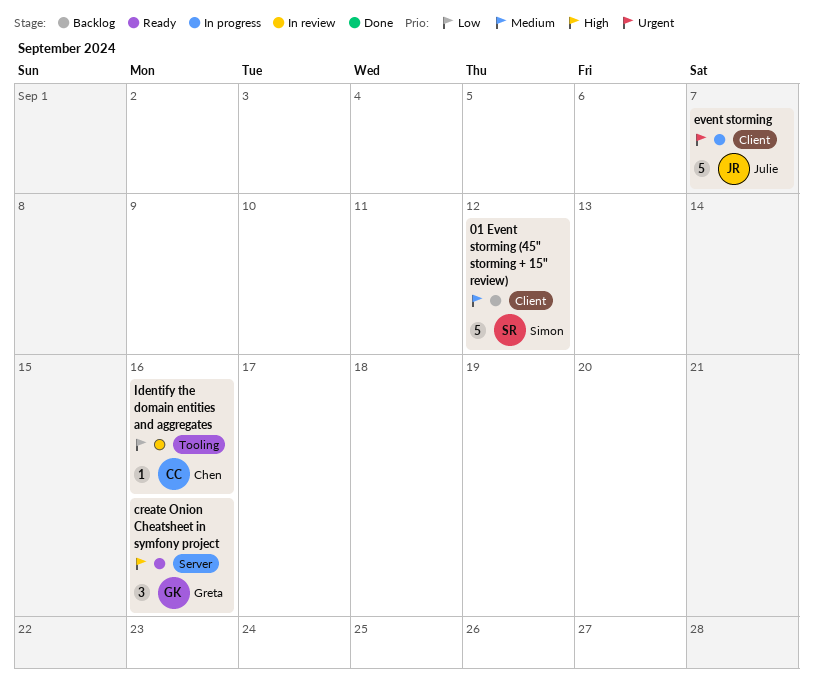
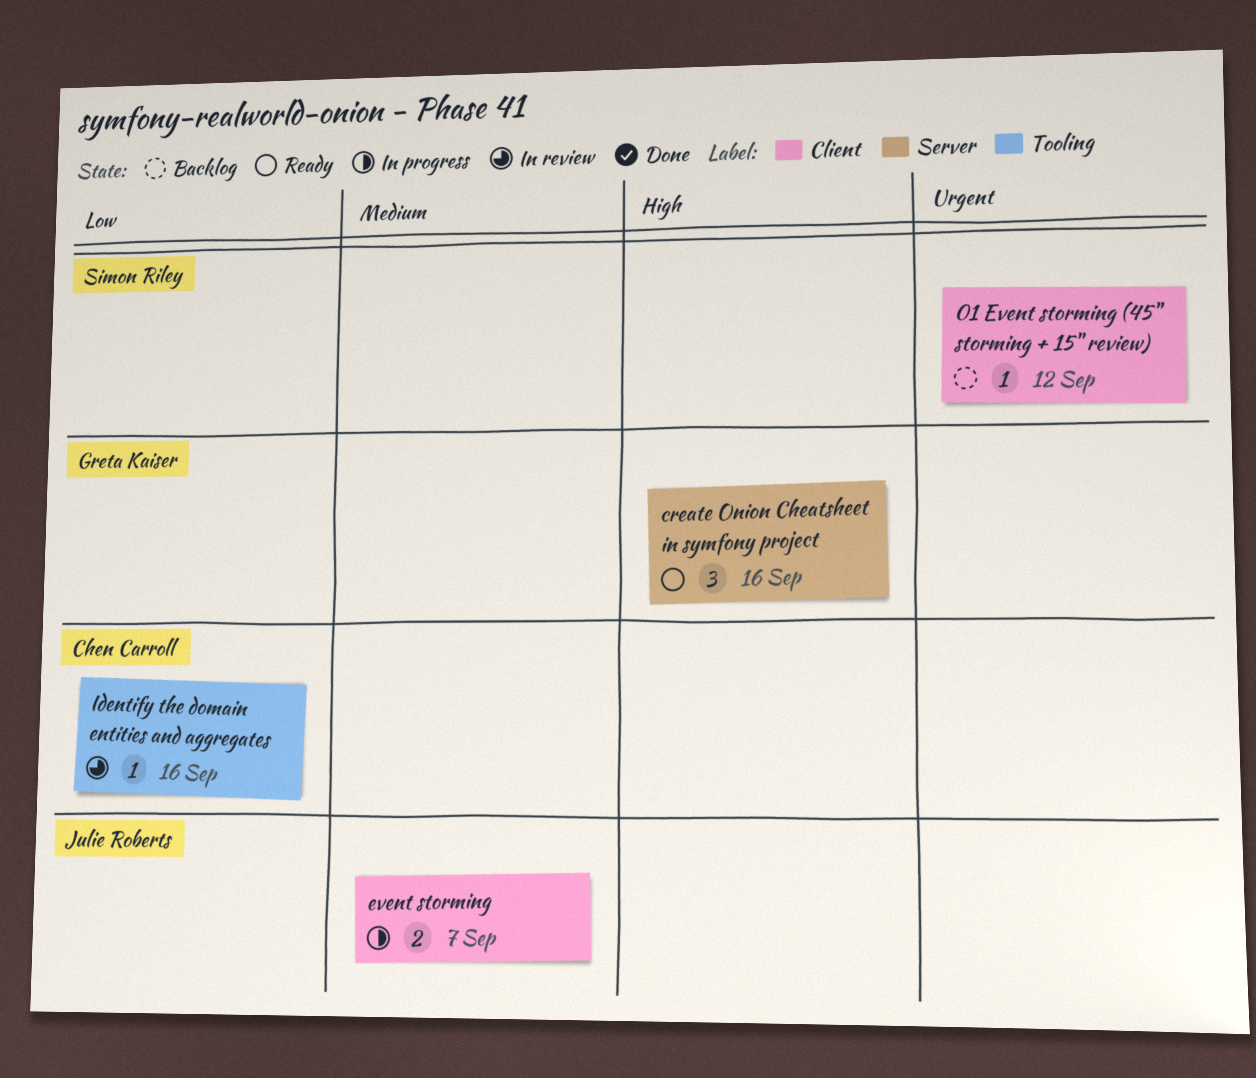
01 Event storming (45" storming + 15" review), priority: Medium -> Urgent
01 Event storming (45" storming + 15" review), estimate: 5 -> 1
event storming, priority: Urgent -> Medium
event storming, estimate: 5 -> 2

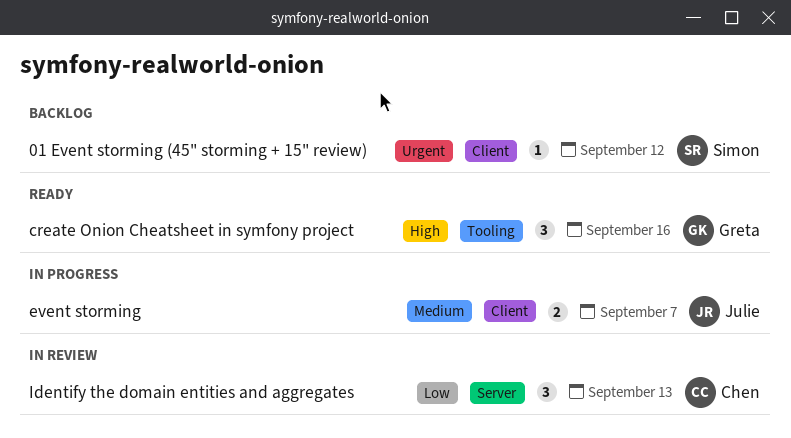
create Onion Cheatsheet in symfony project, label: Server -> Tooling
Identify the domain entities and aggregates, label: Tooling -> Server
Identify the domain entities and aggregates, estimate: 1 -> 3
Identify the domain entities and aggregates, due: Sep 16 -> Sep 13

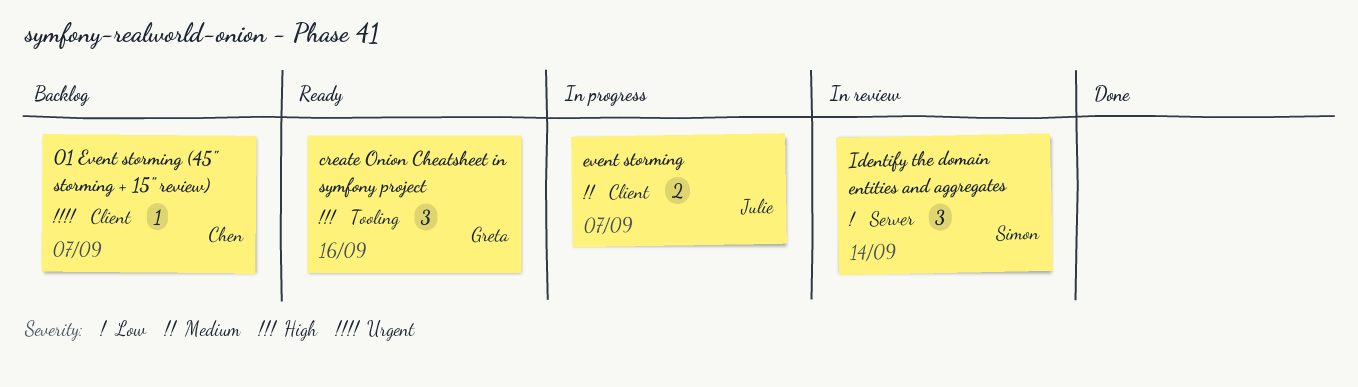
01 Event storming (45" storming + 15" review), owner: Simon -> Chen
01 Event storming (45" storming + 15" review), due: Sep 12 -> Sep 7
Identify the domain entities and aggregates, owner: Chen -> Simon
Identify the domain entities and aggregates, due: Sep 13 -> Sep 14

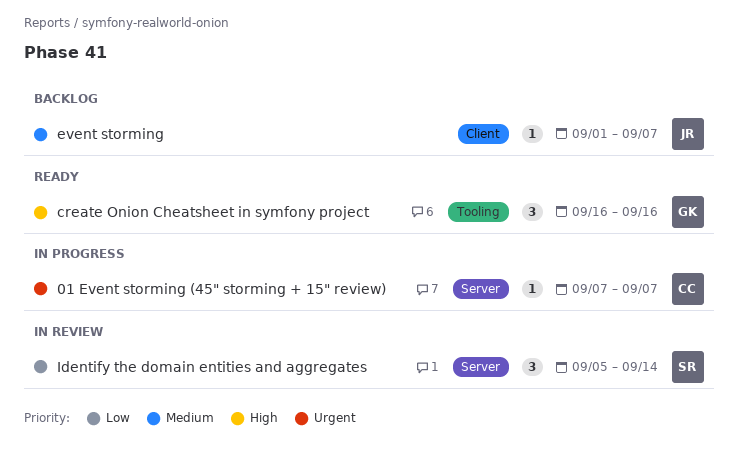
01 Event storming (45" storming + 15" review), status: Backlog -> In progress
01 Event storming (45" storming + 15" review), label: Client -> Server
event storming, status: In progress -> Backlog
event storming, estimate: 2 -> 1

